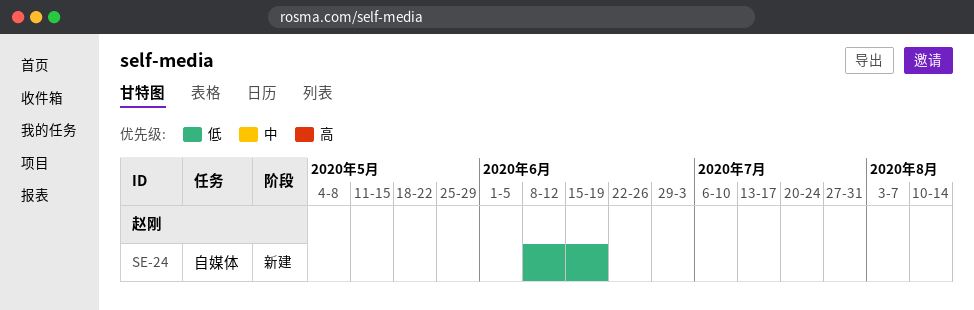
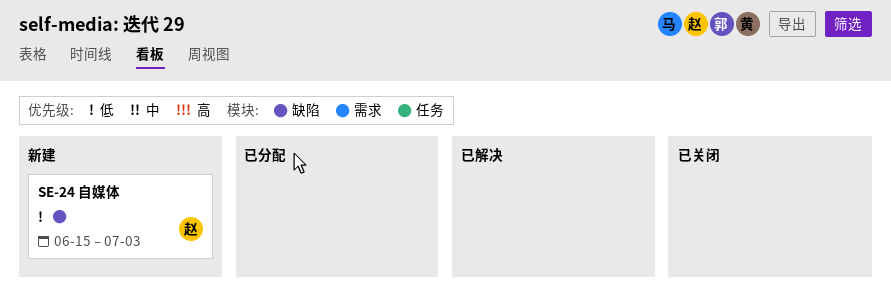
SE-24, start: Jun 8 -> Jun 15
SE-24, due: Jun 19 -> Jul 3

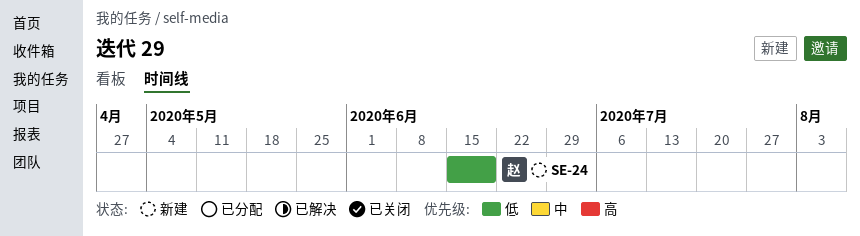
SE-24, due: Jul 3 -> Jun 19

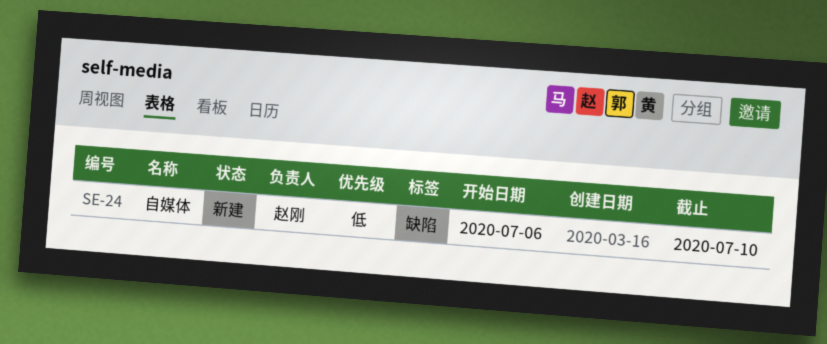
SE-24, start: Jun 15 -> Jul 6
SE-24, due: Jun 19 -> Jul 10

